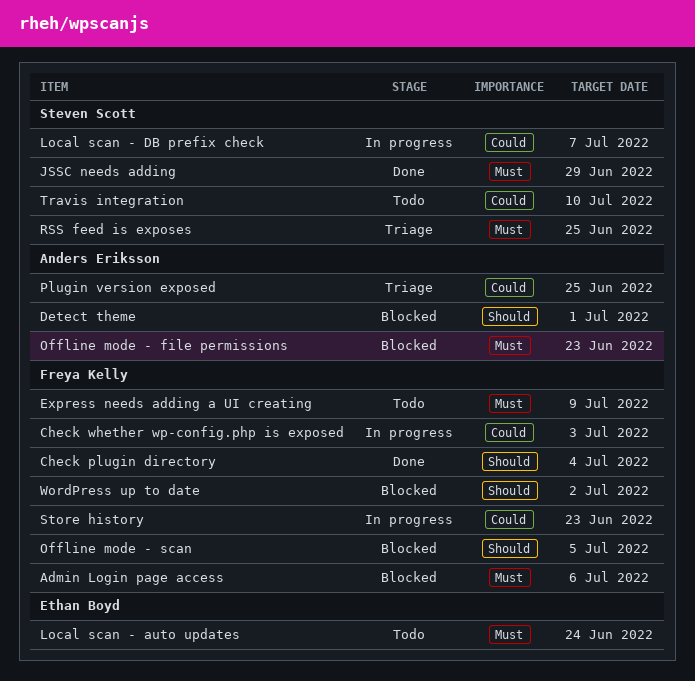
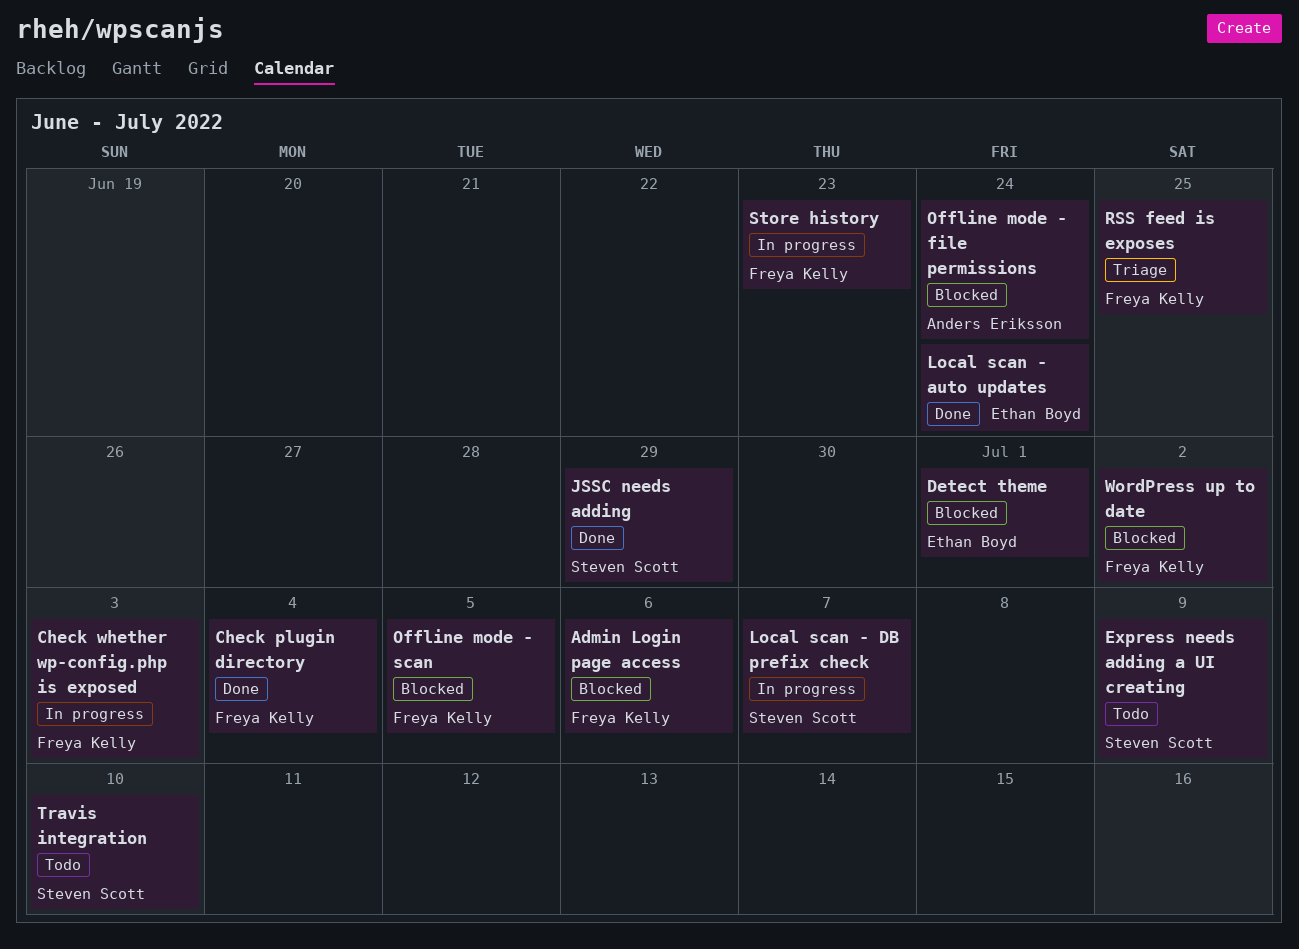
Detect theme, owner: Anders Eriksson -> Ethan Boyd
Express needs adding a UI creating, owner: Freya Kelly -> Steven Scott
Local scan - auto updates, status: Todo -> Done
Offline mode - file permissions, due: Jun 23 -> Jun 24
Plugin version exposed: present -> none
RSS feed is exposes, owner: Steven Scott -> Freya Kelly

